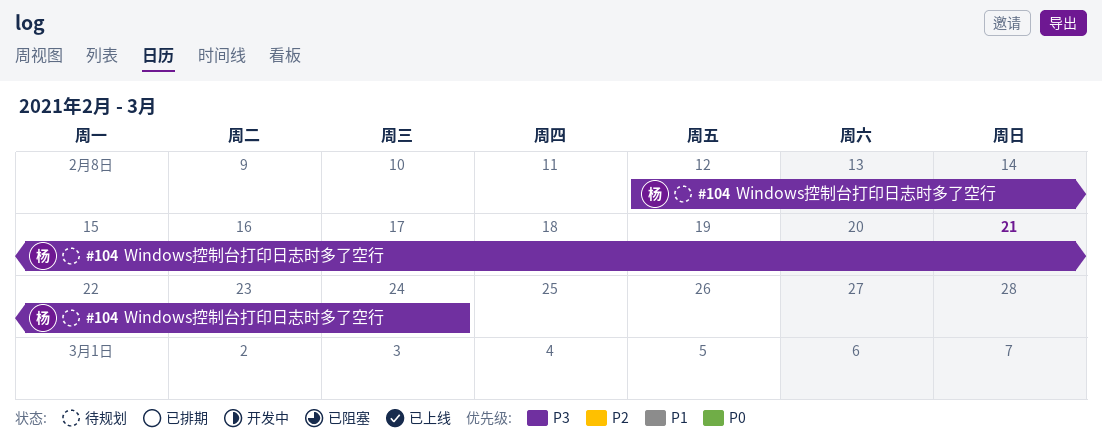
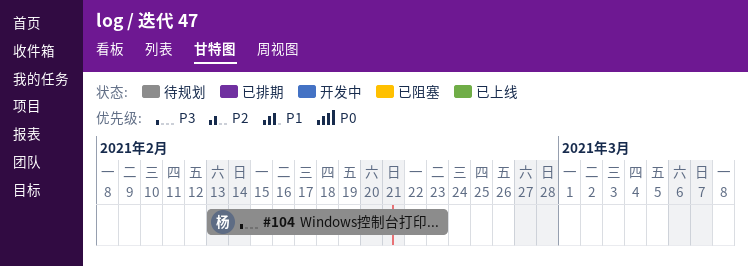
#104, start: Feb 12 -> Feb 13
#104, due: Feb 24 -> Feb 23

